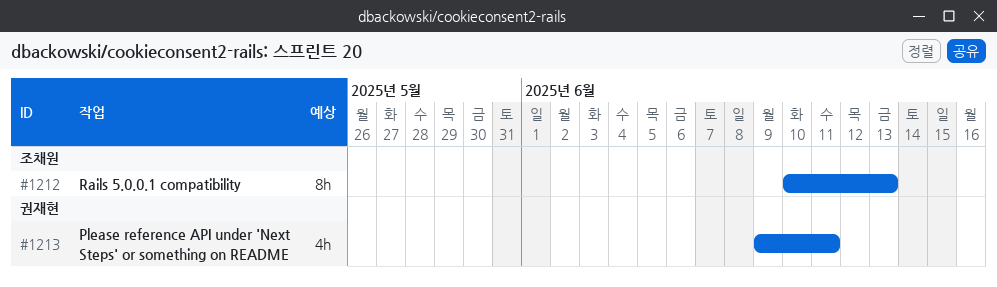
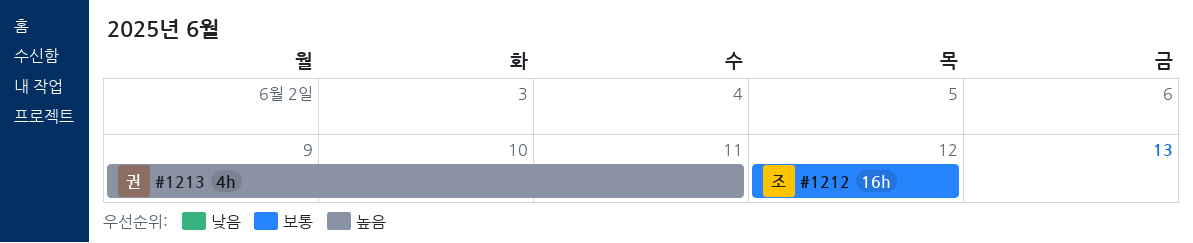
#1212, estimate: 8h -> 16h
#1212, start: Jun 10 -> Jun 12
#1212, due: Jun 13 -> Jun 12

